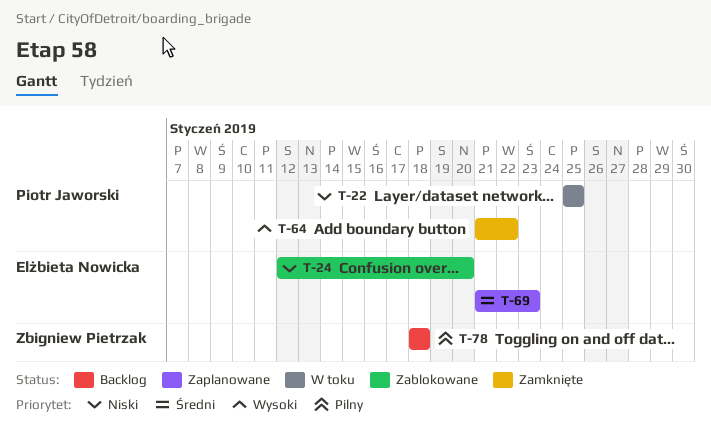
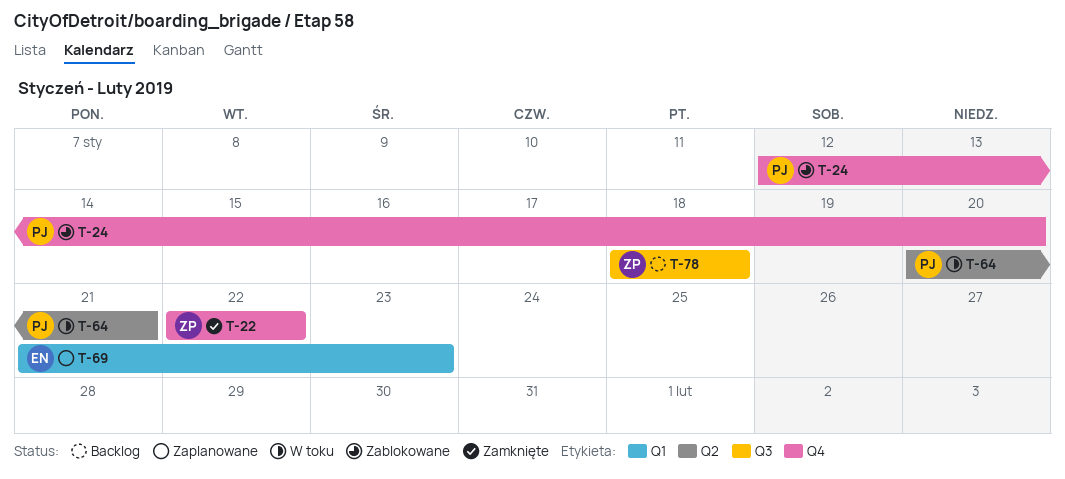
T-22, status: W toku -> Zamknięte
T-22, owner: Piotr Jaworski -> Zbigniew Pietrzak
T-22, start: Jan 25 -> Jan 22
T-22, due: Jan 25 -> Jan 22
T-24, owner: Elżbieta Nowicka -> Piotr Jaworski
T-64, status: Zamknięte -> W toku
T-64, start: Jan 21 -> Jan 20
T-64, due: Jan 22 -> Jan 21

